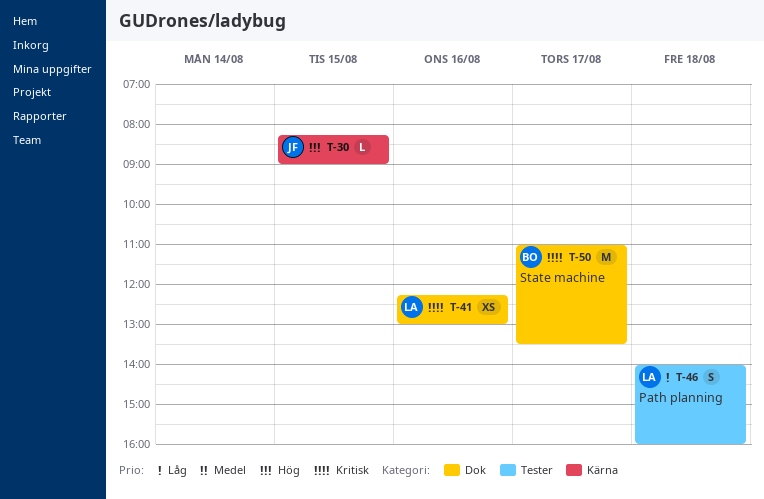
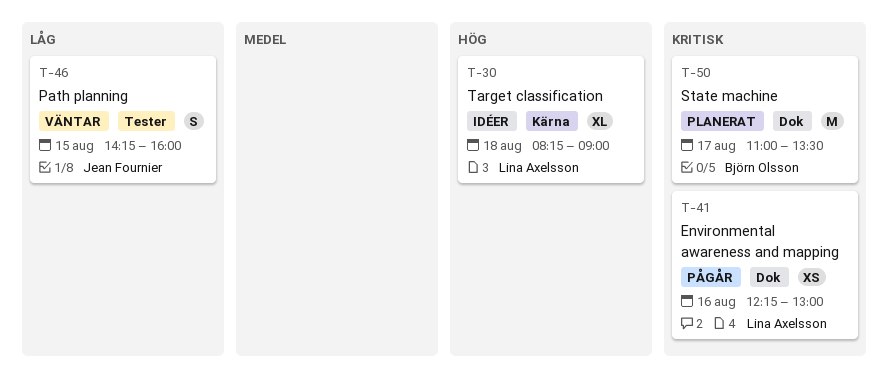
T-30, owner: Jean Fournier -> Lina Axelsson
T-30, estimate: L -> XL
T-30, day: Aug 15 -> Aug 18
T-46, owner: Lina Axelsson -> Jean Fournier
T-46, day: Aug 18 -> Aug 15
T-46, begins: 14:00 -> 14:15

